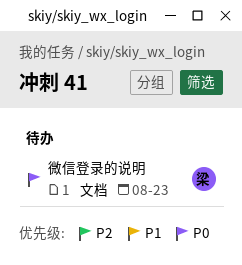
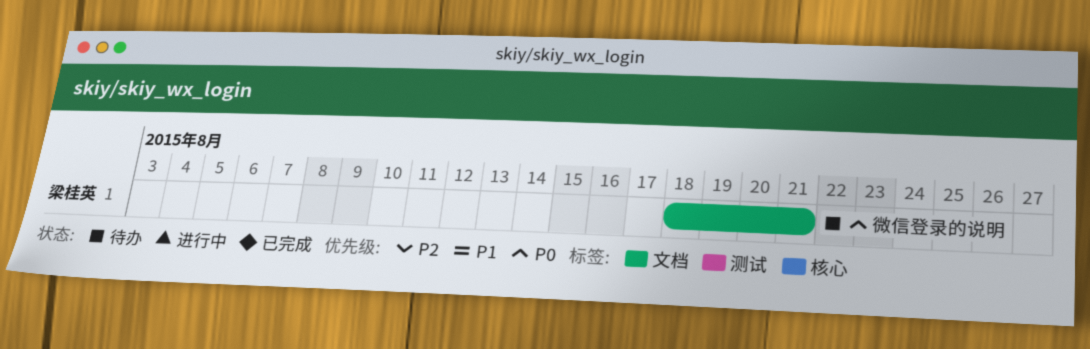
微信登录的说明, due: Aug 23 -> Aug 21

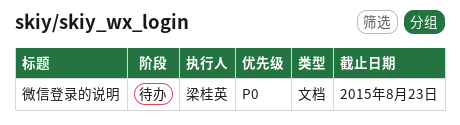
微信登录的说明, due: Aug 21 -> Aug 23

